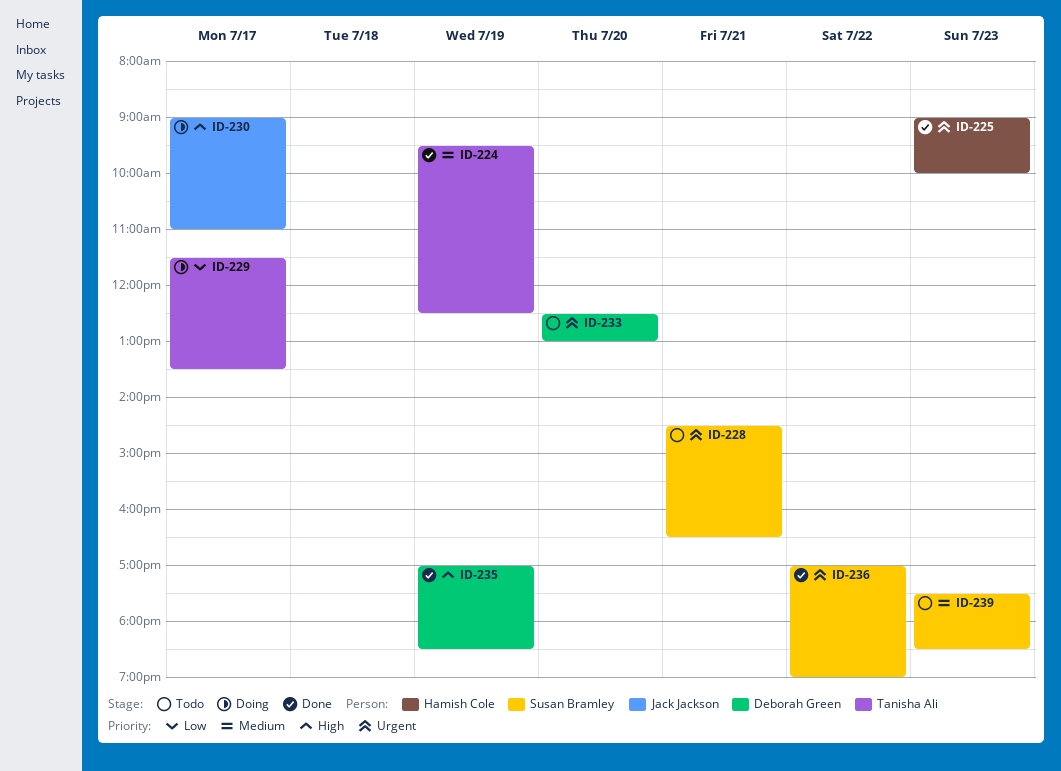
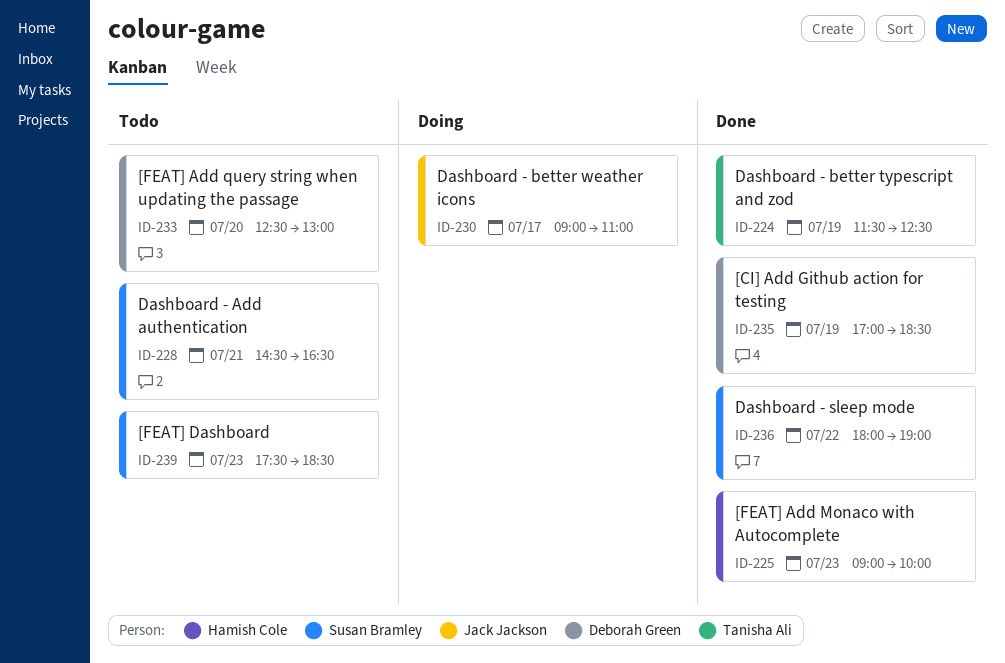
ID-224, begins: 09:30 -> 11:30
ID-229: present -> none
ID-236, begins: 17:00 -> 18:00

